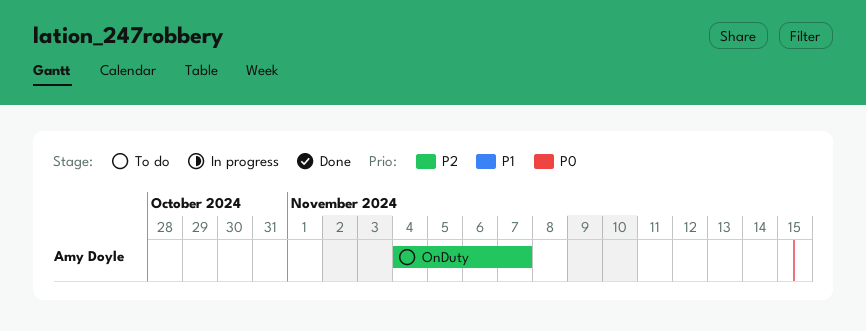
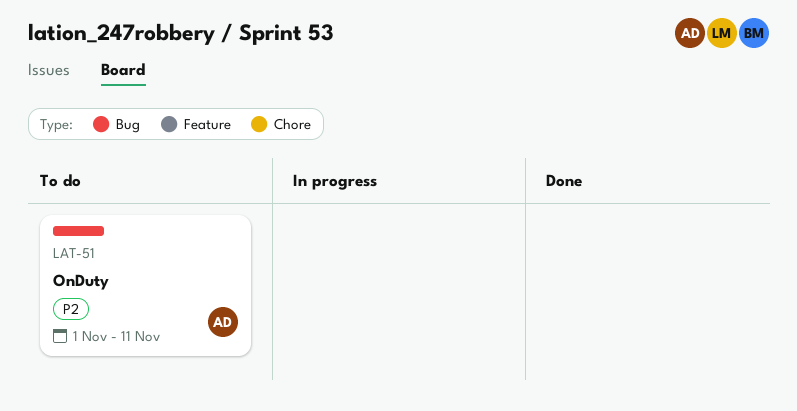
OnDuty, start: Nov 4 -> Nov 1
OnDuty, due: Nov 7 -> Nov 11

